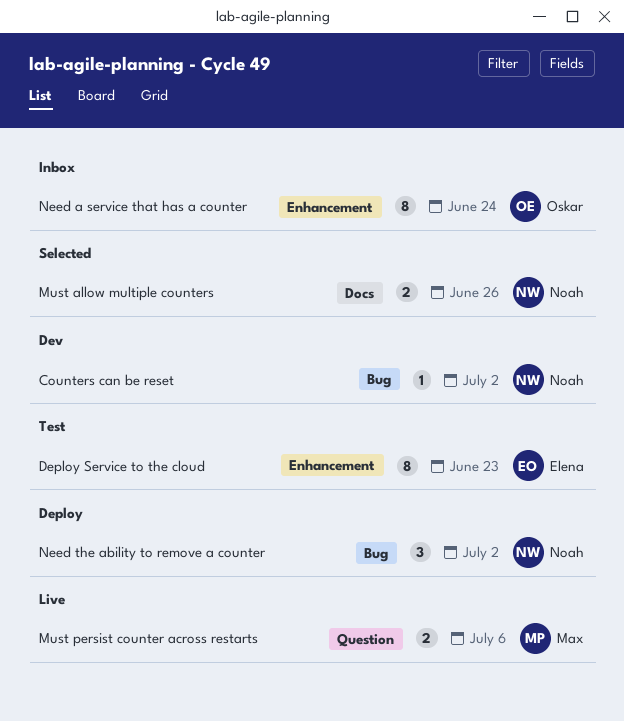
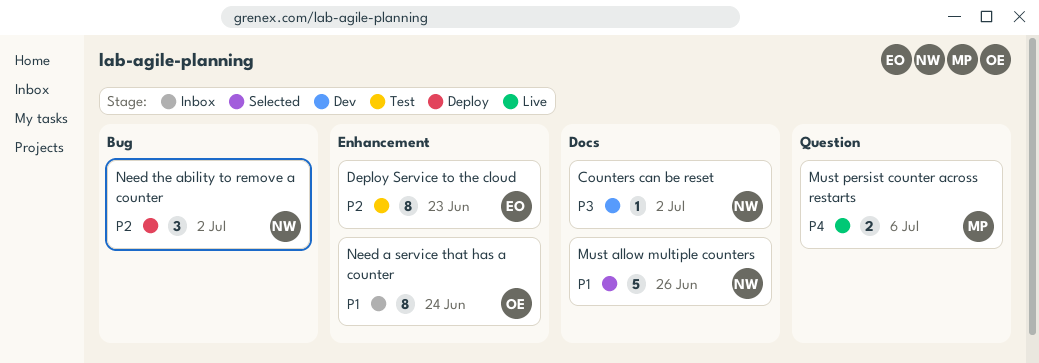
Counters can be reset, label: Bug -> Docs
Must allow multiple counters, estimate: 2 -> 5

